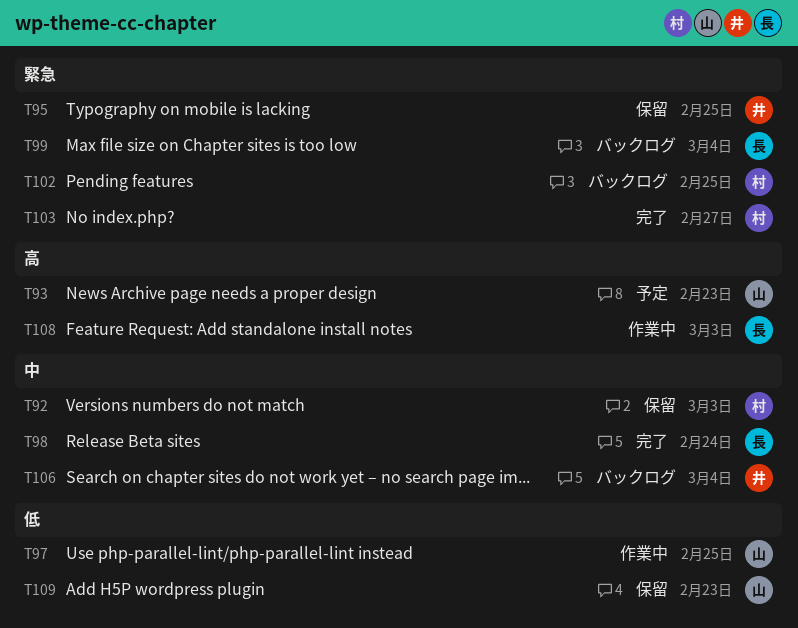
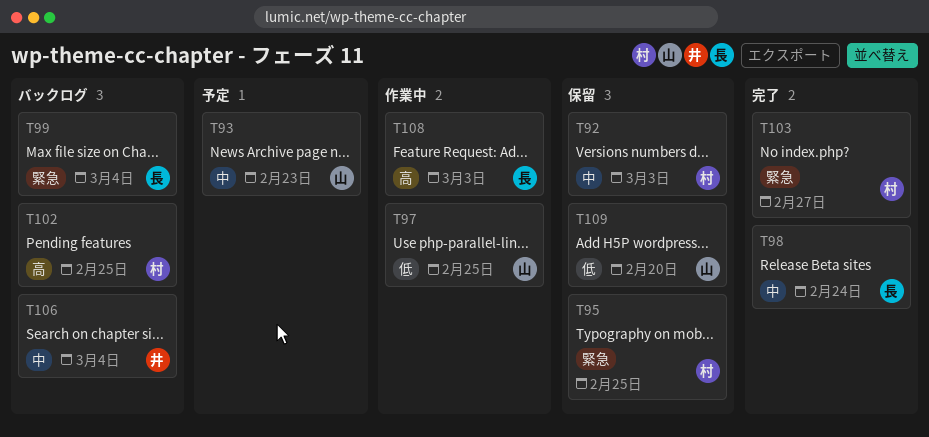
T93, priority: 高 -> 中
T95, owner: 井 -> 村
T102, priority: 緊急 -> 高
T109, due: Feb 23 -> Feb 20

